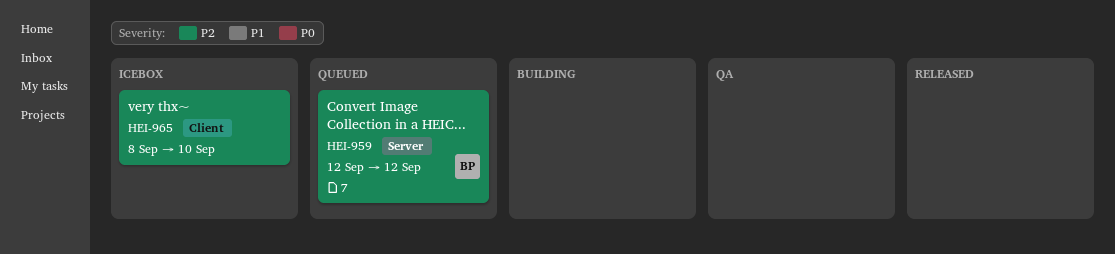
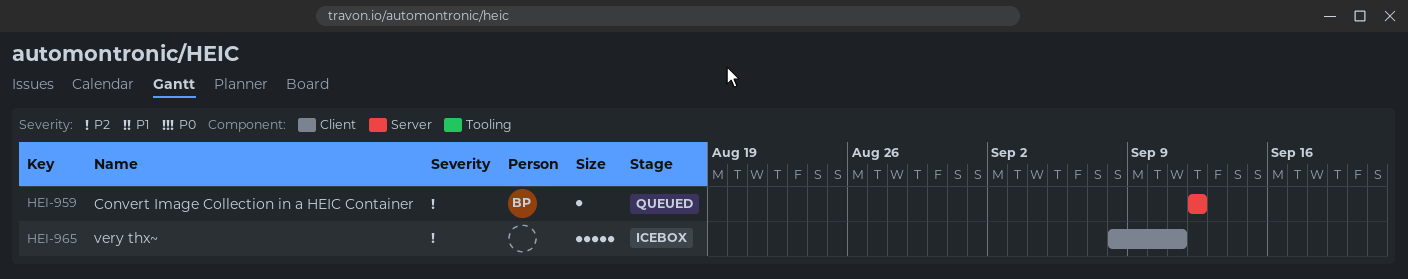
HEI-965, due: Sep 10 -> Sep 11

